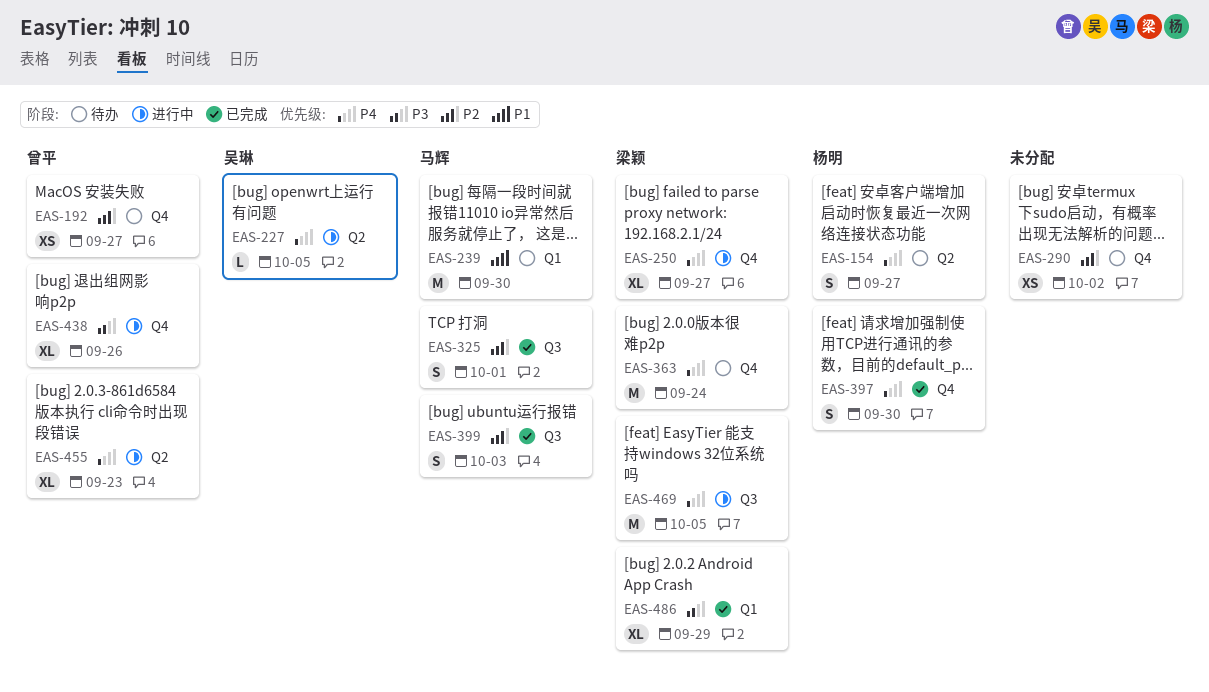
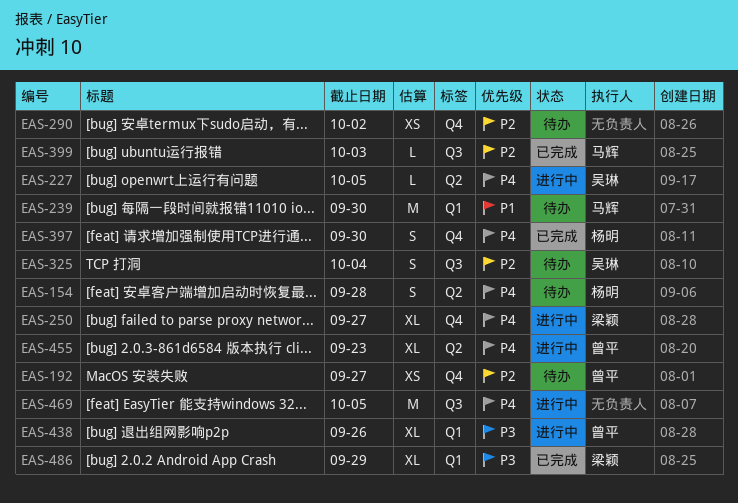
EAS-154, due: Sep 27 -> Sep 28
EAS-325, status: 已完成 -> 待办
EAS-325, owner: 马辉 -> 吴琳
EAS-325, due: Oct 1 -> Oct 4
EAS-363: present -> none
EAS-399, estimate: S -> L
EAS-438, label: Q4 -> Q1
EAS-469, owner: 梁颖 -> none

